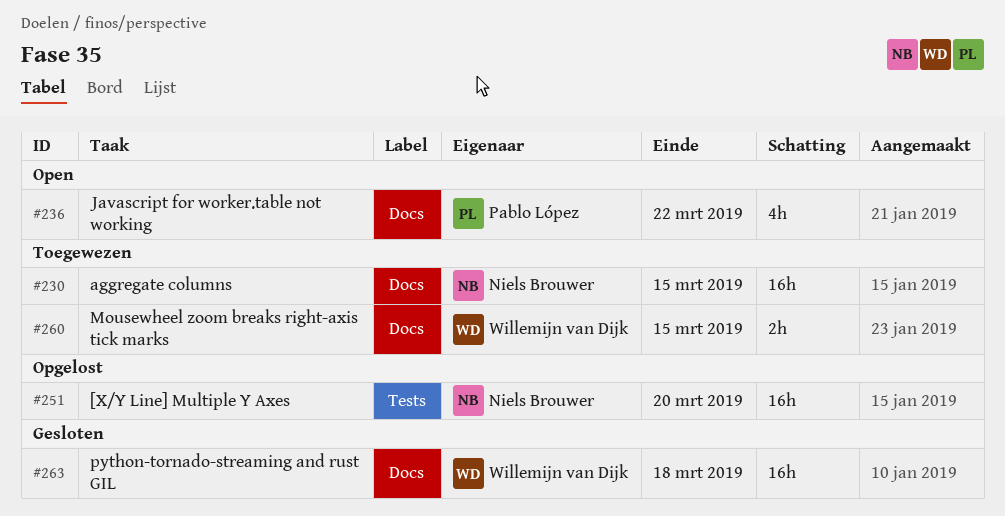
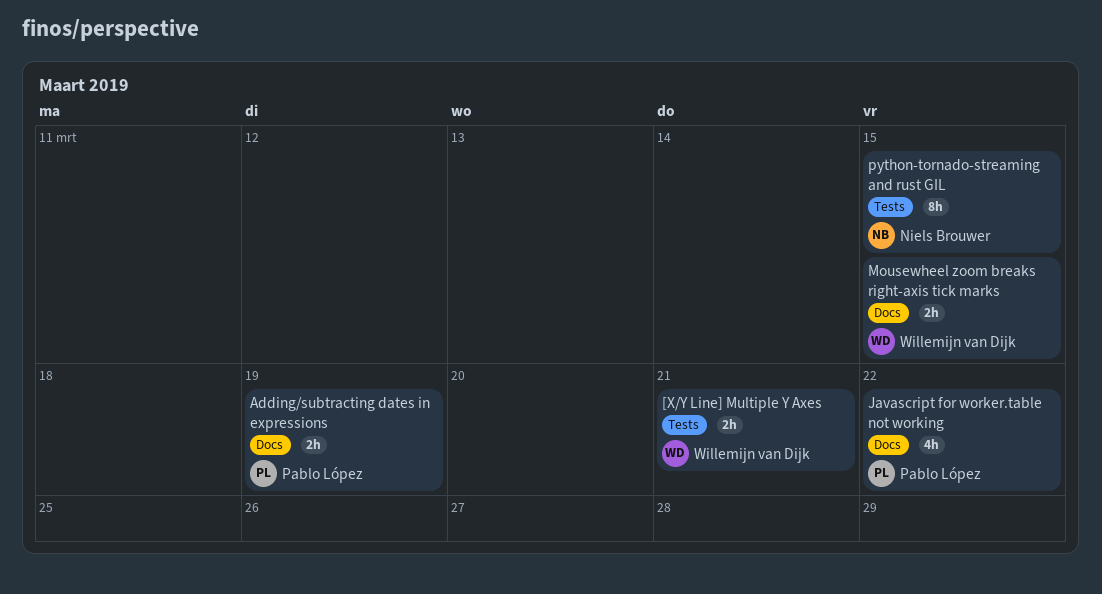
[X/Y Line] Multiple Y Axes, owner: Niels Brouwer -> Willemijn van Dijk
[X/Y Line] Multiple Y Axes, estimate: 16h -> 2h
[X/Y Line] Multiple Y Axes, due: Mar 20 -> Mar 21
Adding/subtracting dates in expressions: none -> present
aggregate columns: present -> none
python-tornado-streaming and rust GIL, owner: Willemijn van Dijk -> Niels Brouwer
python-tornado-streaming and rust GIL, label: Docs -> Tests
python-tornado-streaming and rust GIL, estimate: 16h -> 8h
python-tornado-streaming and rust GIL, due: Mar 18 -> Mar 15

